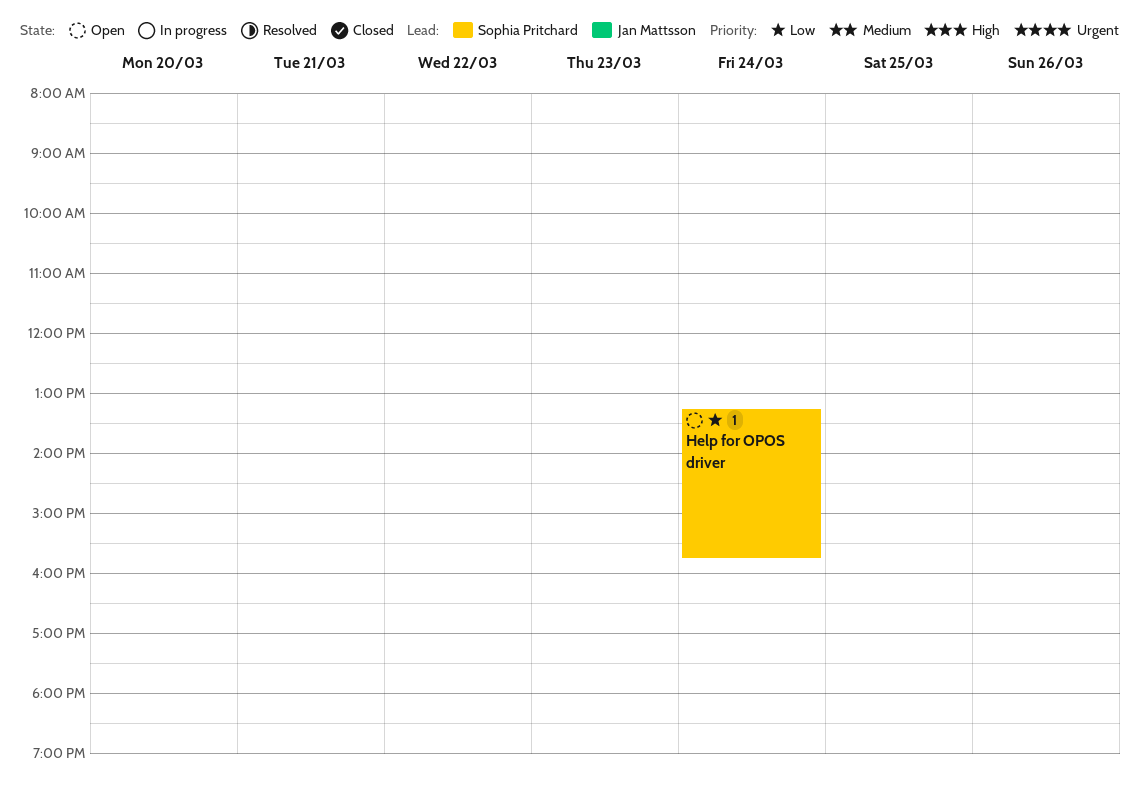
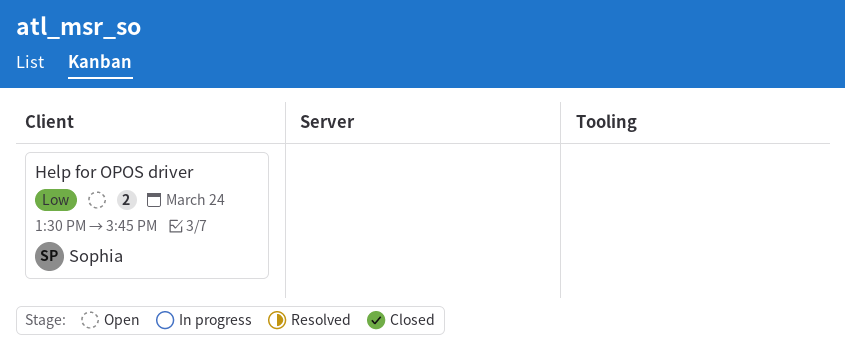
Help for OPOS driver, estimate: 1 -> 2
Help for OPOS driver, begins: 13:15 -> 13:30

